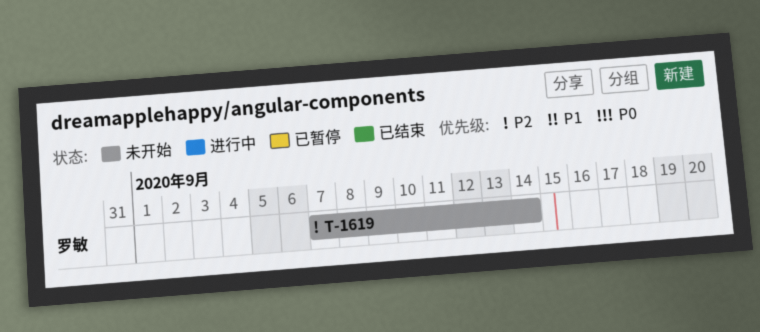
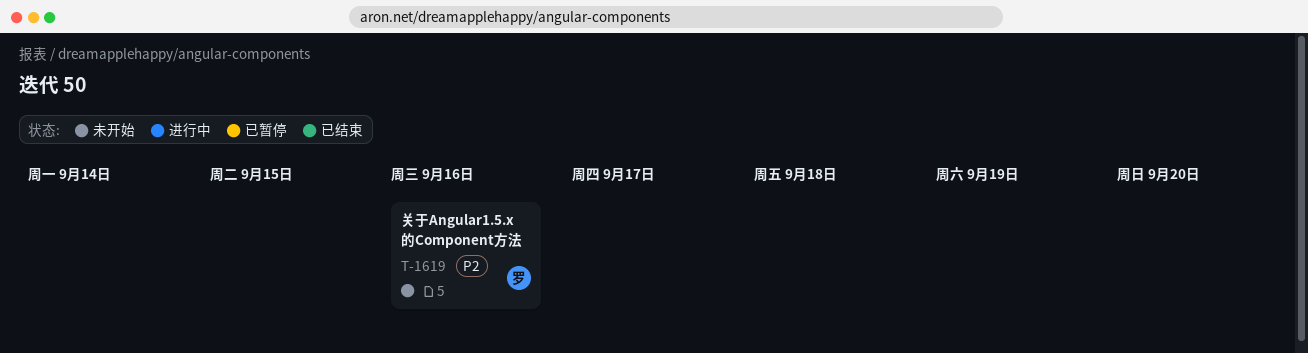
T-1619, due: Sep 14 -> Sep 16

